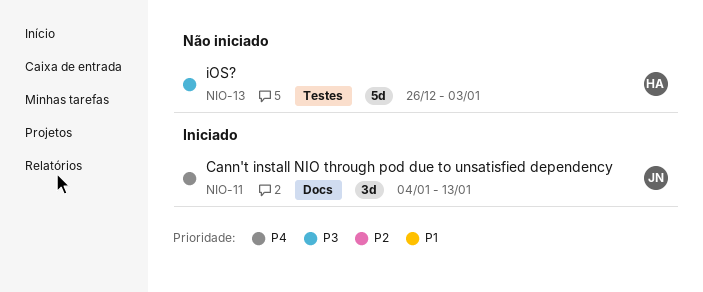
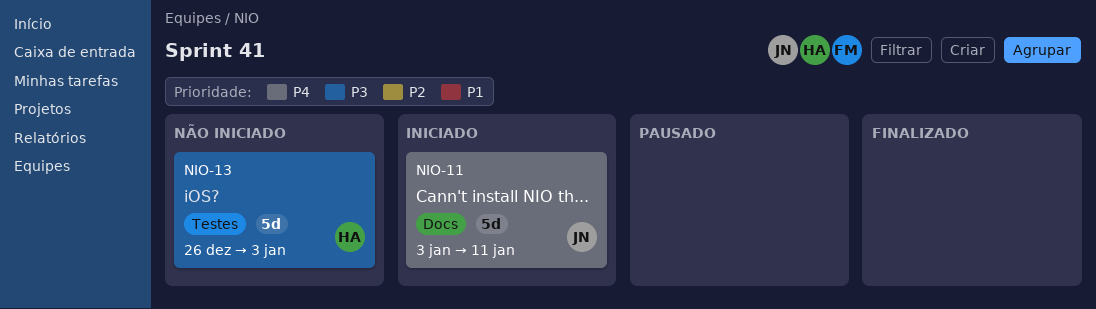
NIO-11, estimate: 3d -> 5d
NIO-11, start: Jan 4 -> Jan 3
NIO-11, due: Jan 13 -> Jan 11

